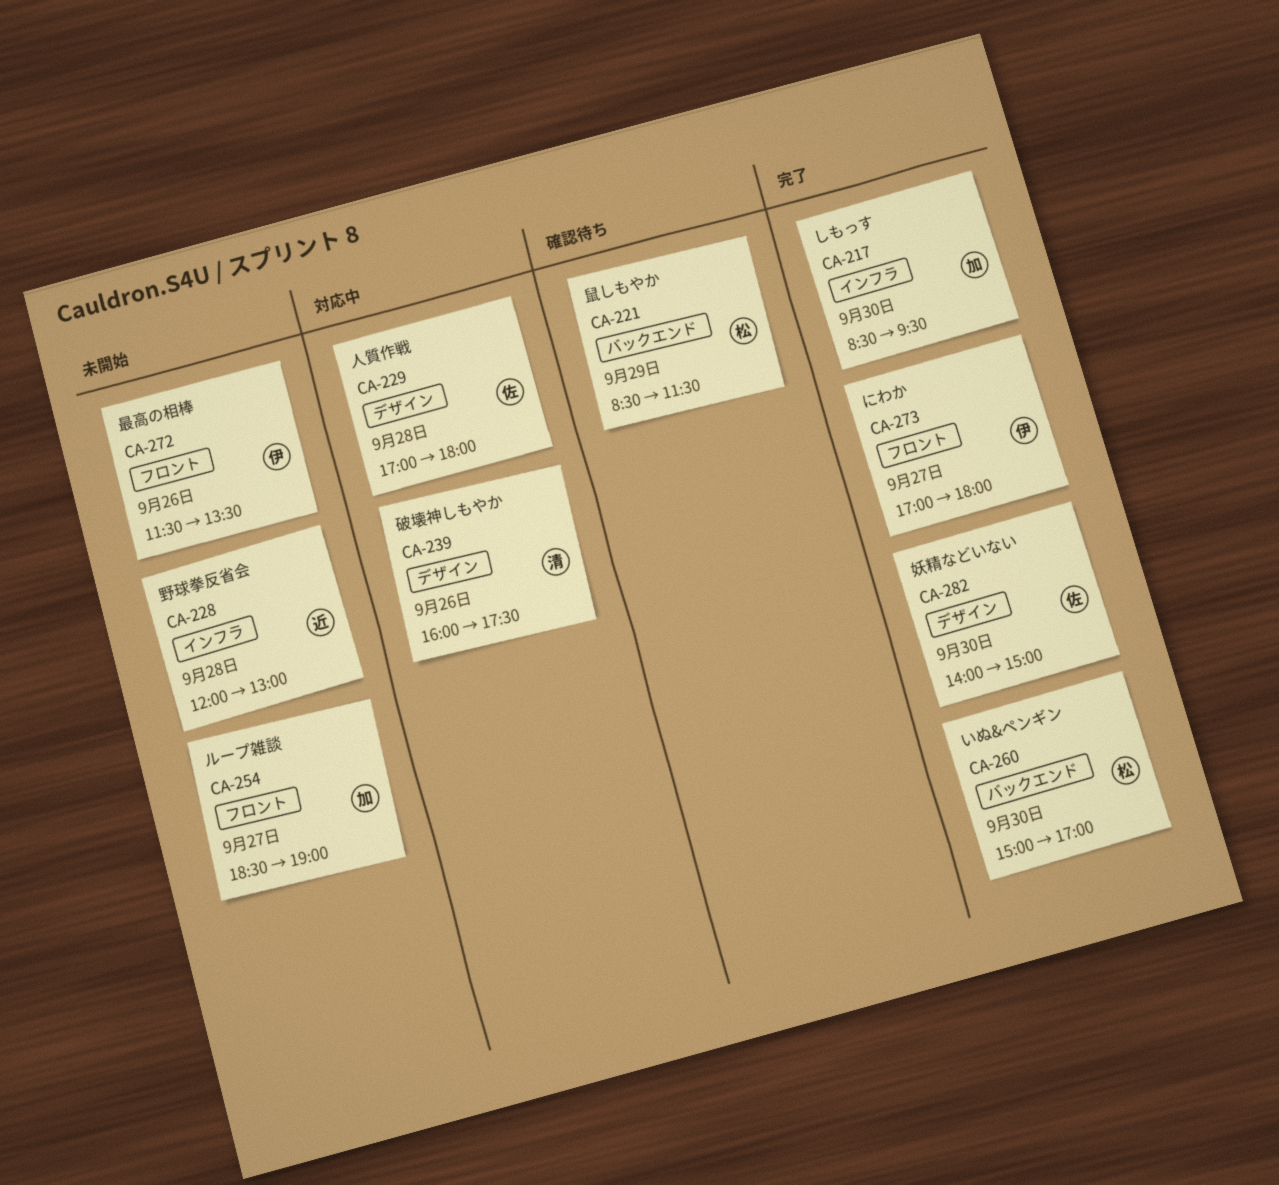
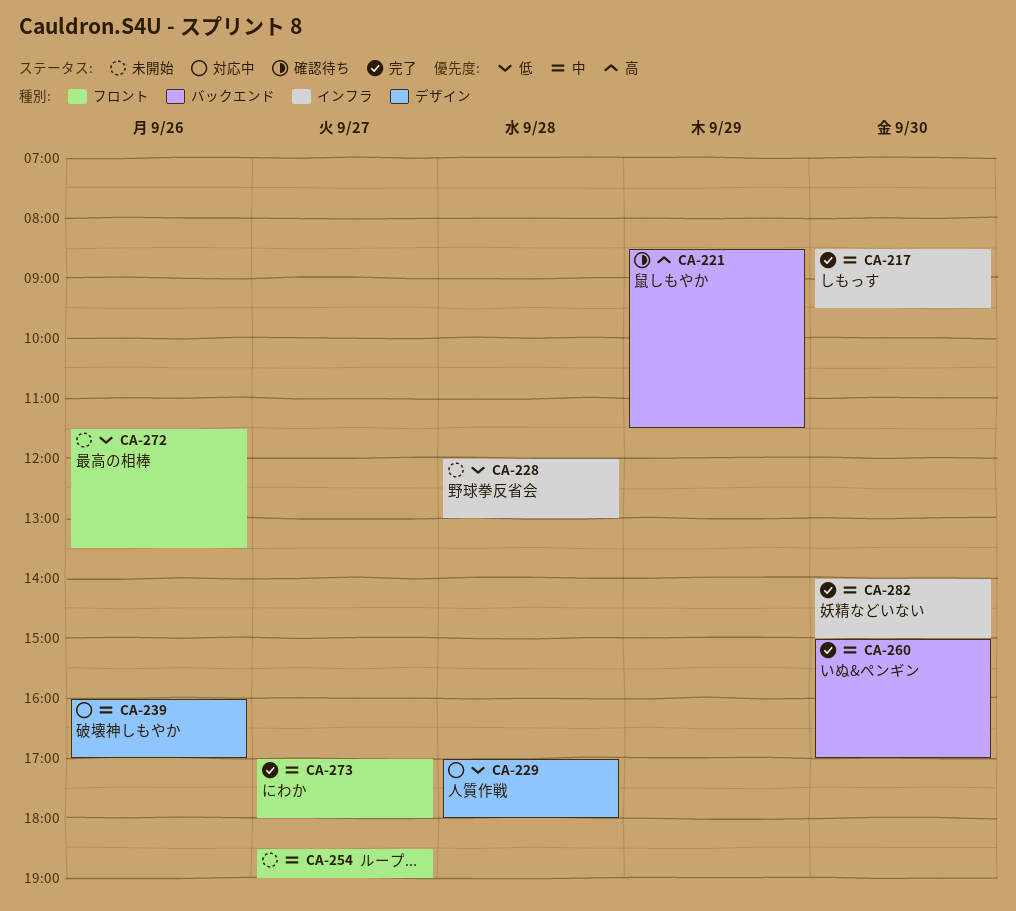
CA-239, ends: 17:30 -> 17:00
CA-282, label: デザイン -> インフラ

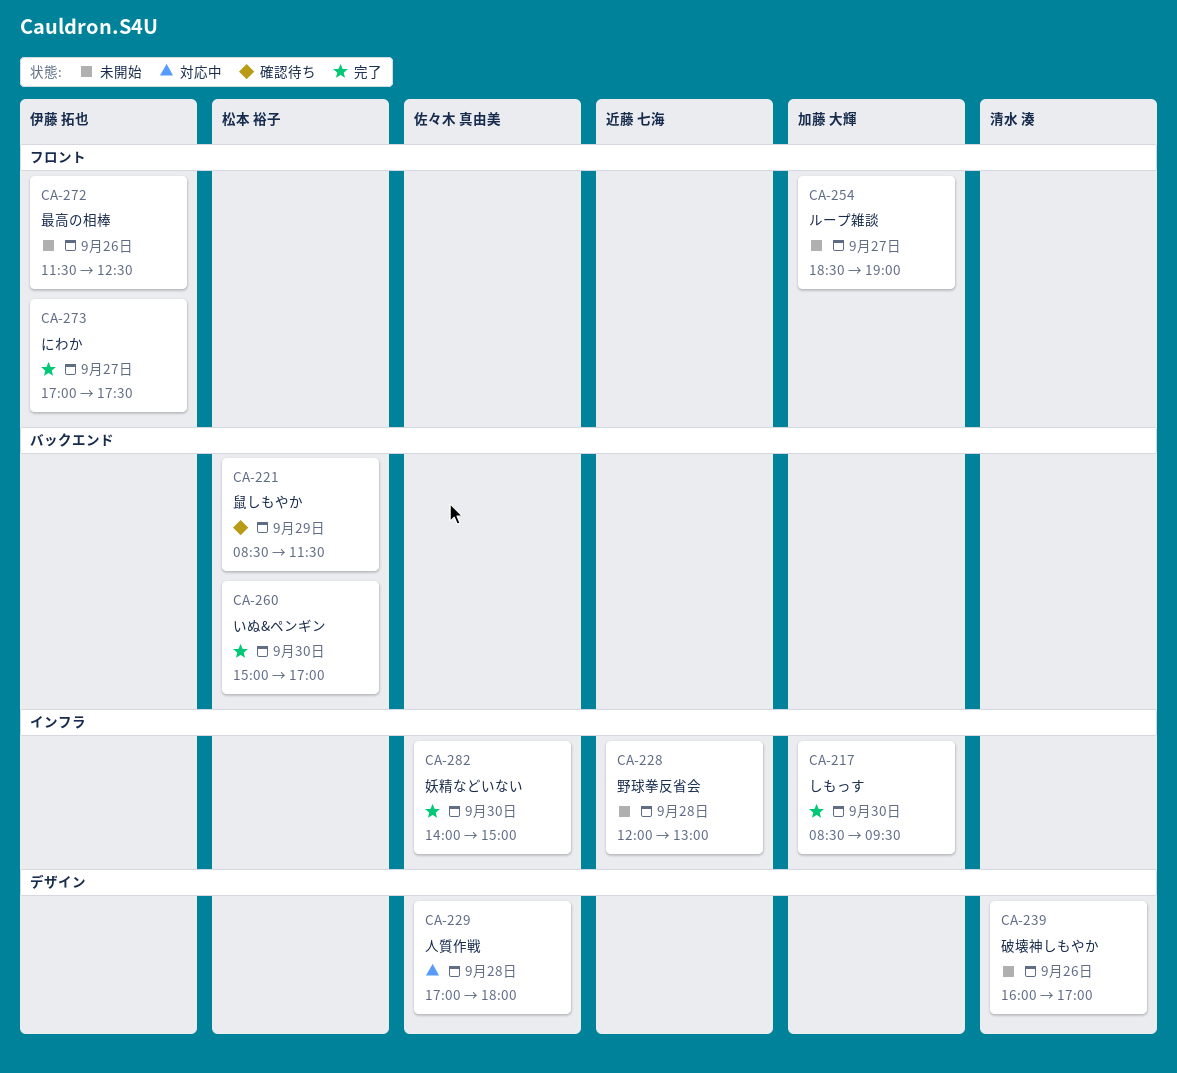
CA-239, status: 対応中 -> 未開始
CA-272, ends: 13:30 -> 12:30
CA-273, ends: 18:00 -> 17:30

